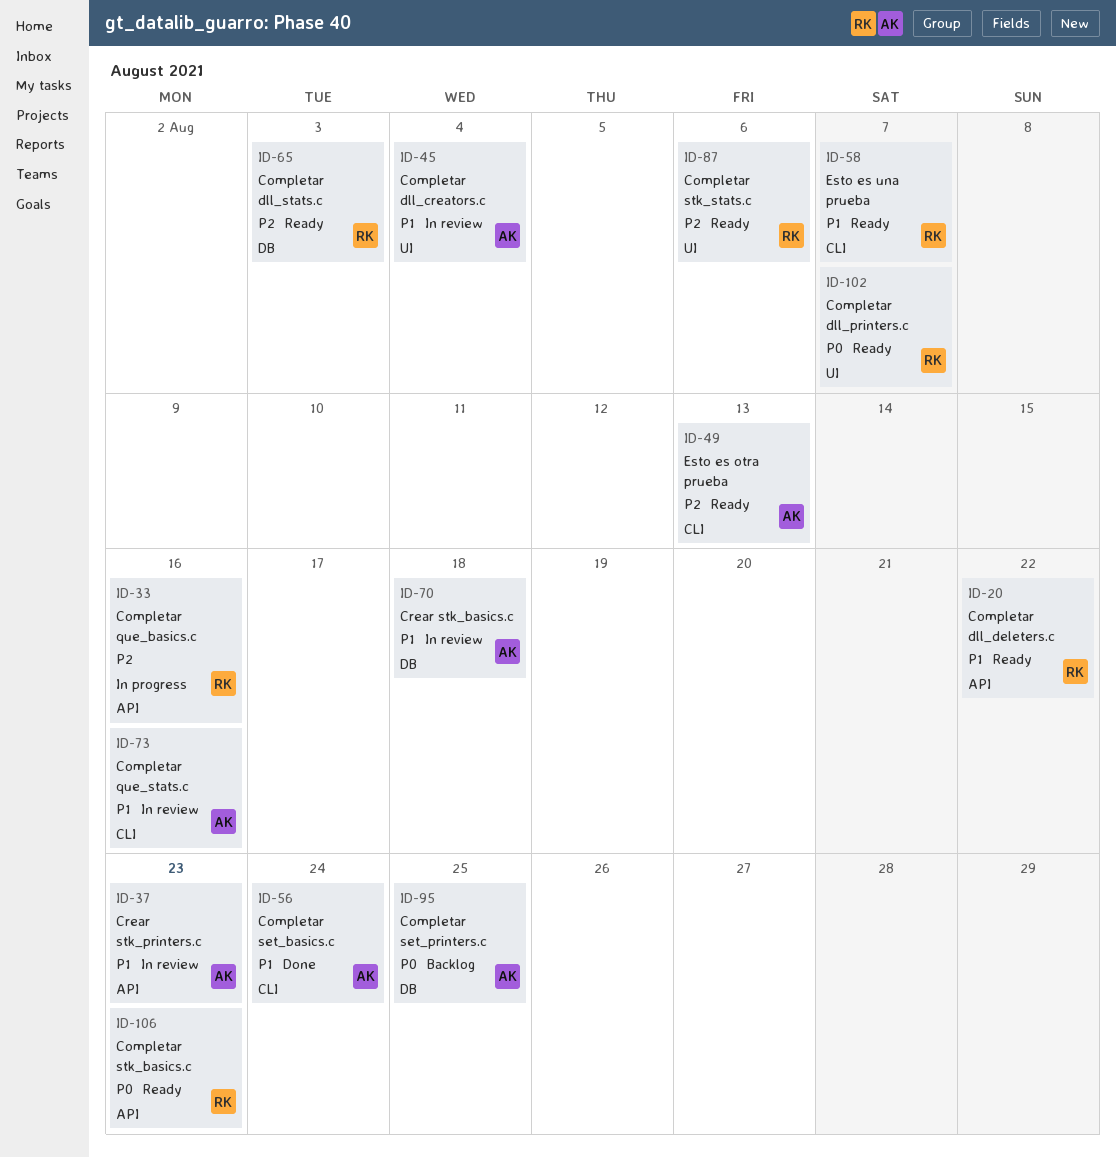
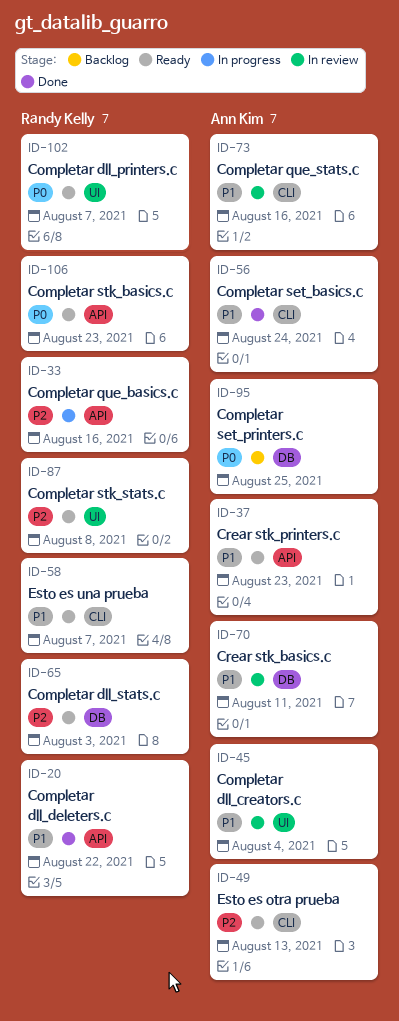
ID-20, status: Ready -> Done
ID-37, status: In review -> Ready
ID-70, due: Aug 18 -> Aug 11
ID-87, due: Aug 6 -> Aug 8

